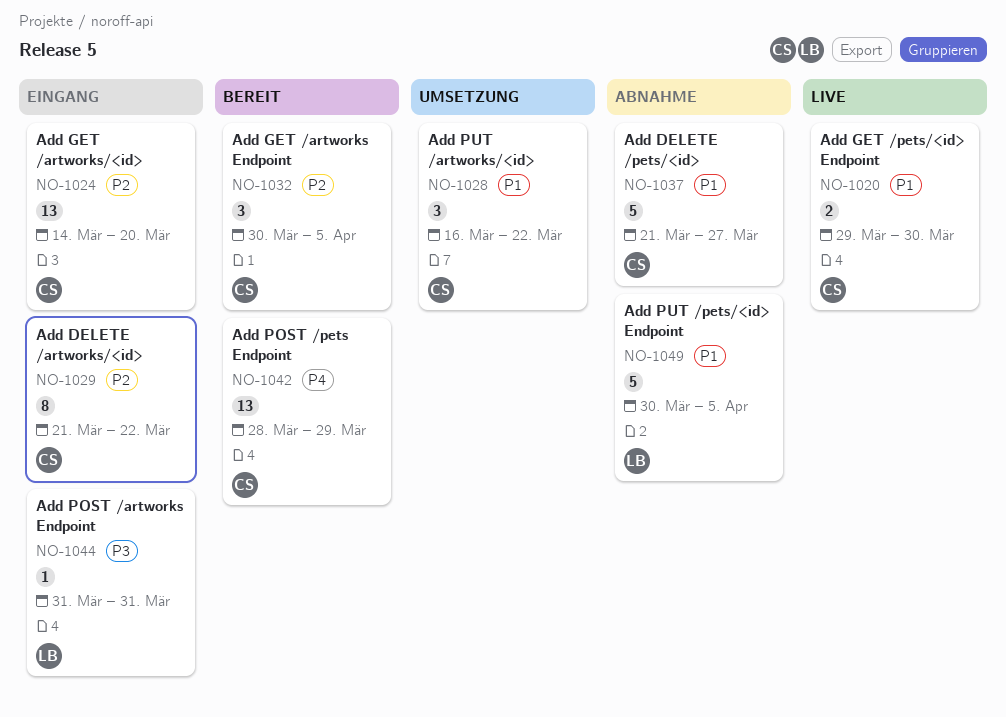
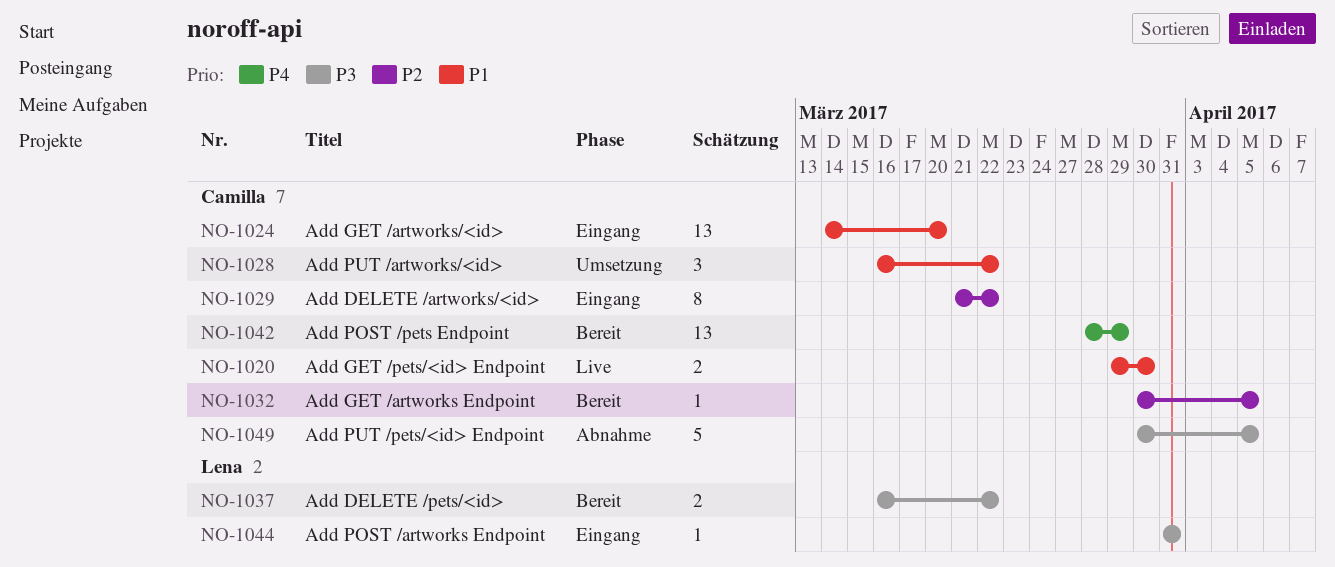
NO-1024, priority: P2 -> P1
NO-1032, estimate: 3 -> 1
NO-1037, status: Abnahme -> Bereit
NO-1037, owner: Camilla -> Lena
NO-1037, priority: P1 -> P3
NO-1037, estimate: 5 -> 2
NO-1037, start: Mar 21 -> Mar 16
NO-1037, due: Mar 27 -> Mar 22
NO-1049, owner: Lena -> Camilla
NO-1049, priority: P1 -> P3

